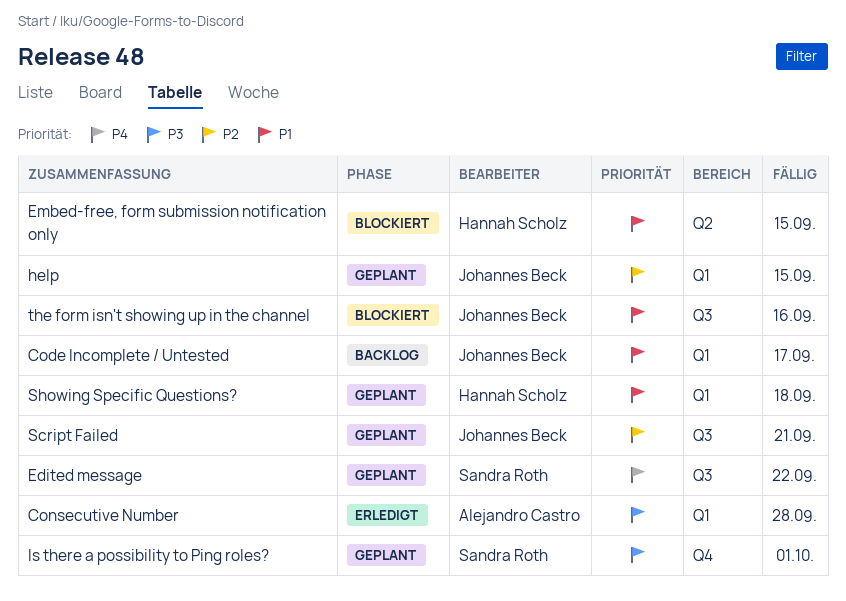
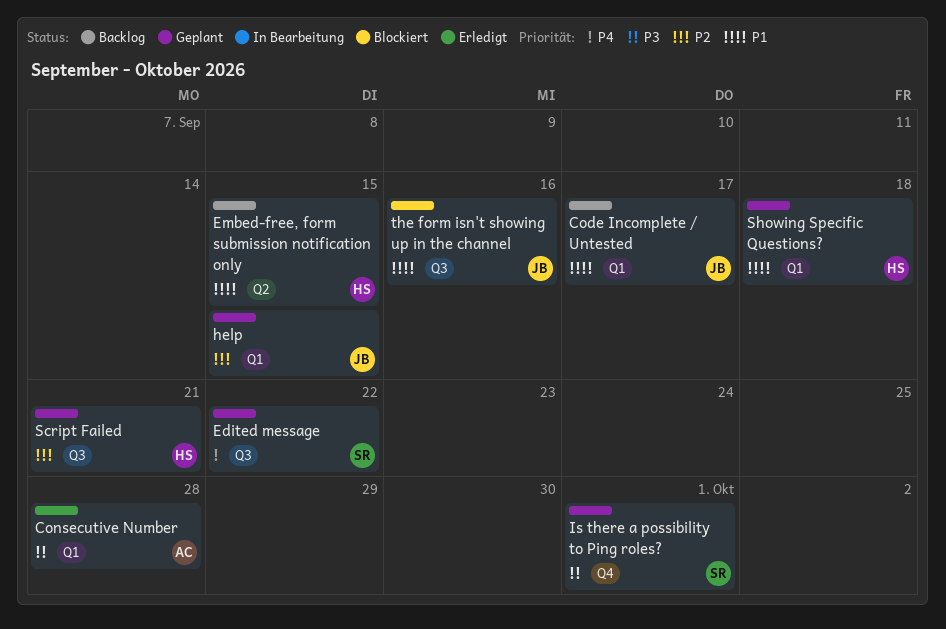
Embed-free, form submission notification only, status: Blockiert -> Backlog
Script Failed, owner: Johannes Beck -> Hannah Scholz

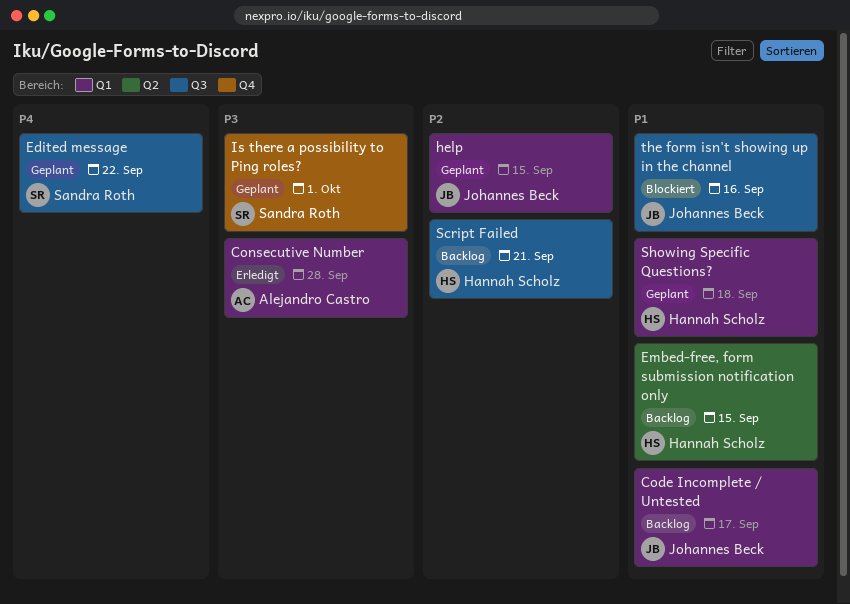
Script Failed, status: Geplant -> Backlog

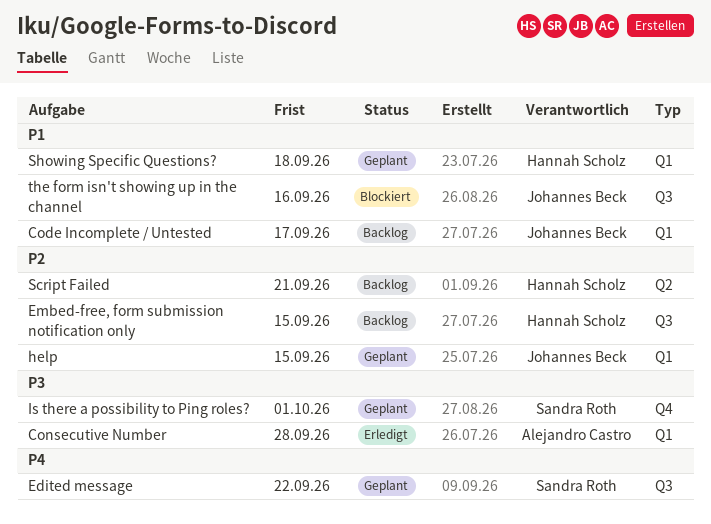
Embed-free, form submission notification only, priority: P1 -> P2
Embed-free, form submission notification only, label: Q2 -> Q3
Script Failed, label: Q3 -> Q2

